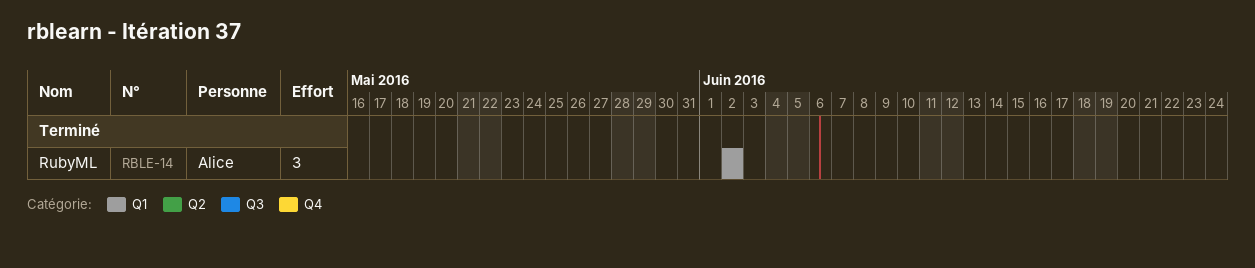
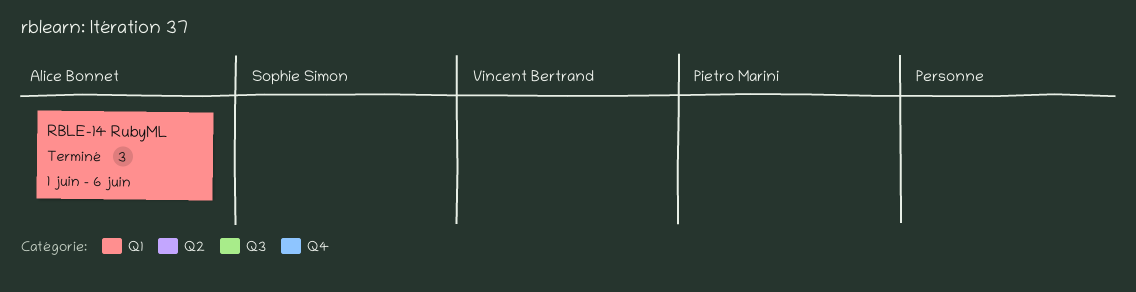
RBLE-14, start: Jun 2 -> Jun 1
RBLE-14, due: Jun 2 -> Jun 6

